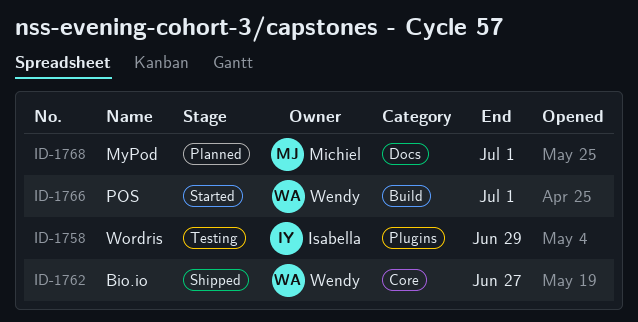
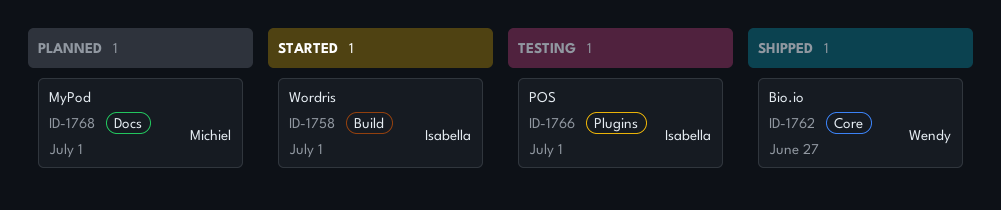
ID-1758, status: Testing -> Started
ID-1758, label: Plugins -> Build
ID-1758, due: Jun 29 -> Jul 1
ID-1766, status: Started -> Testing
ID-1766, owner: Wendy -> Isabella
ID-1766, label: Build -> Plugins

